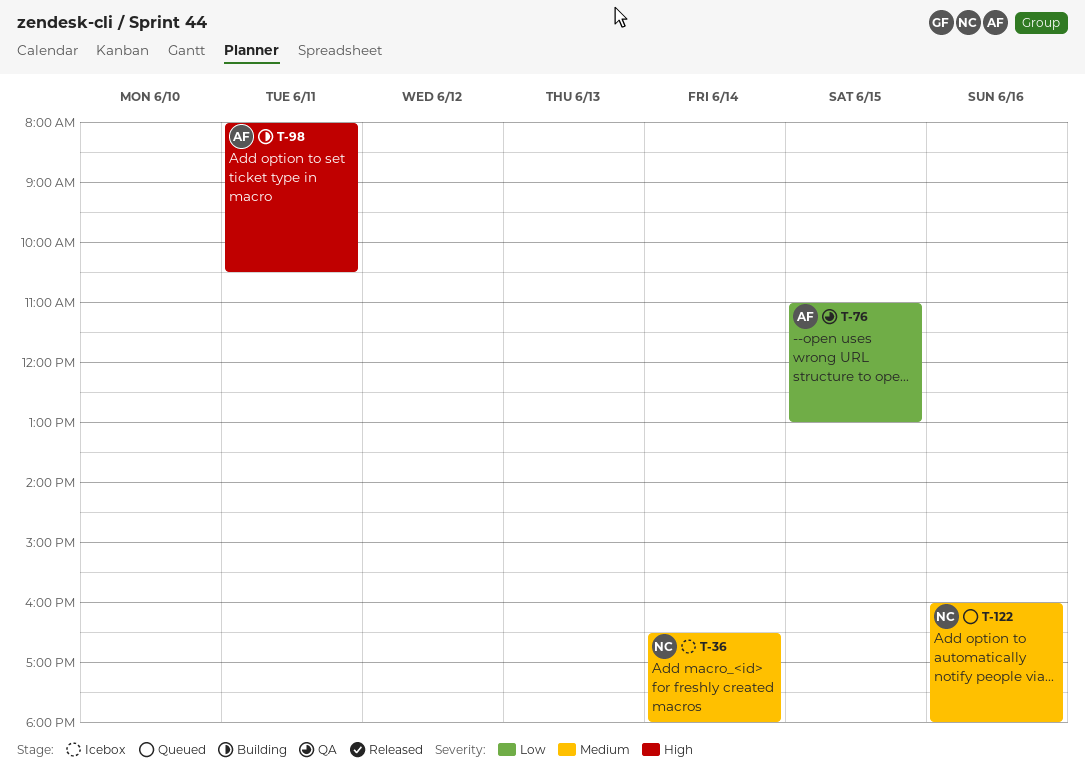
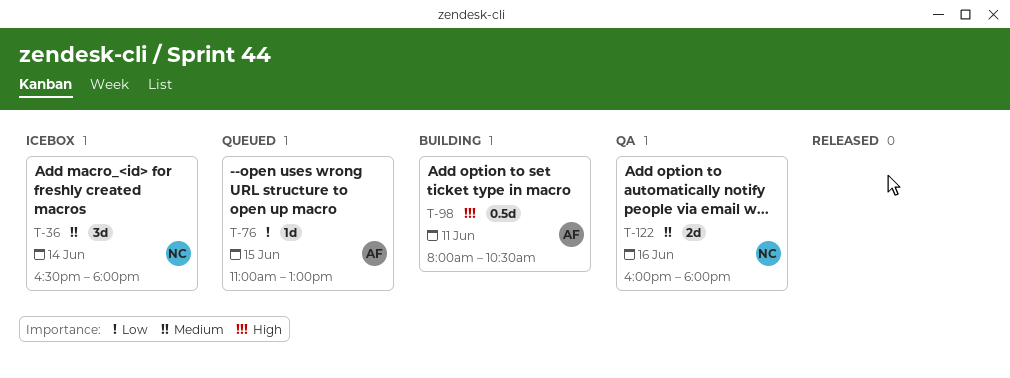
T-76, status: QA -> Queued
T-122, status: Queued -> QA

